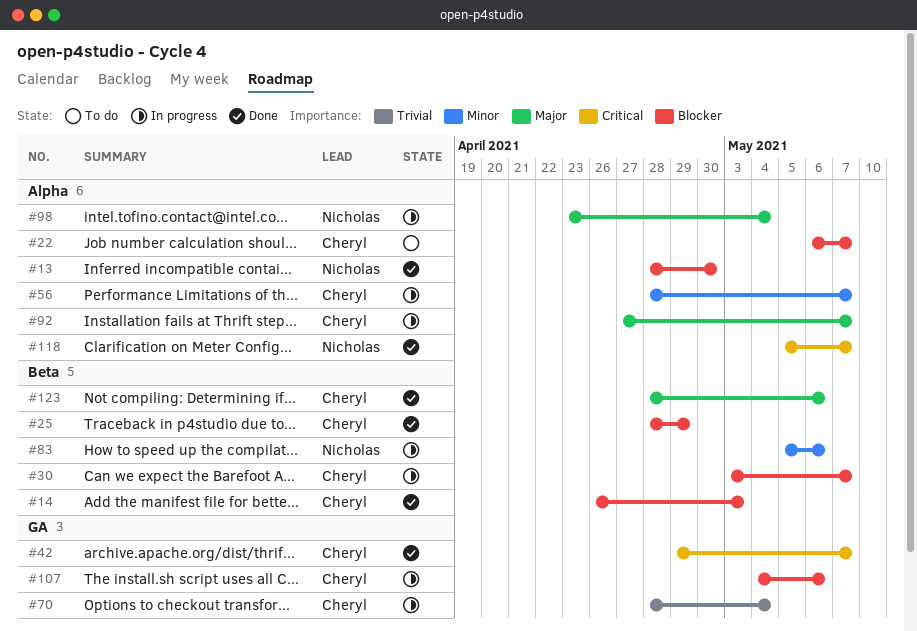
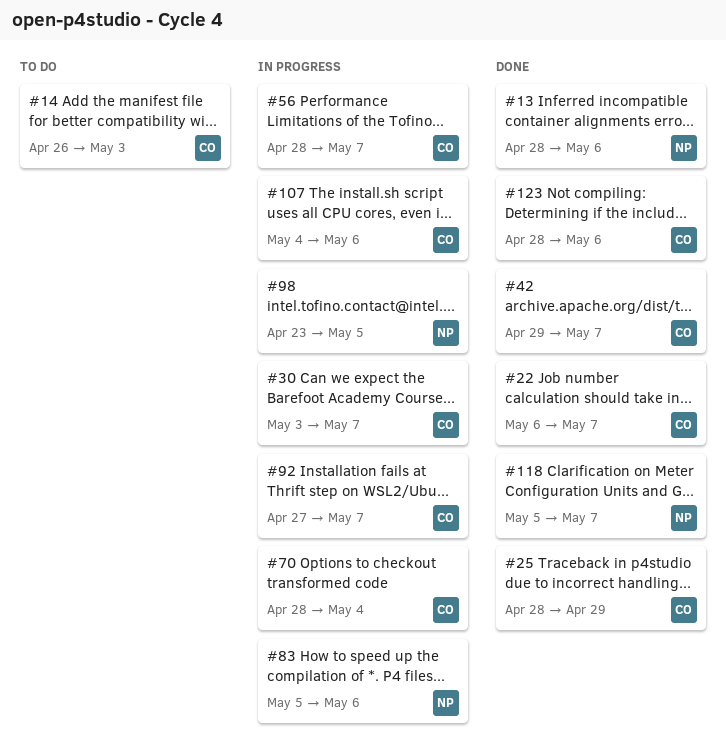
#13, due: Apr 30 -> May 6
#14, status: Done -> To do
#22, status: To do -> Done
#98, due: May 4 -> May 5

